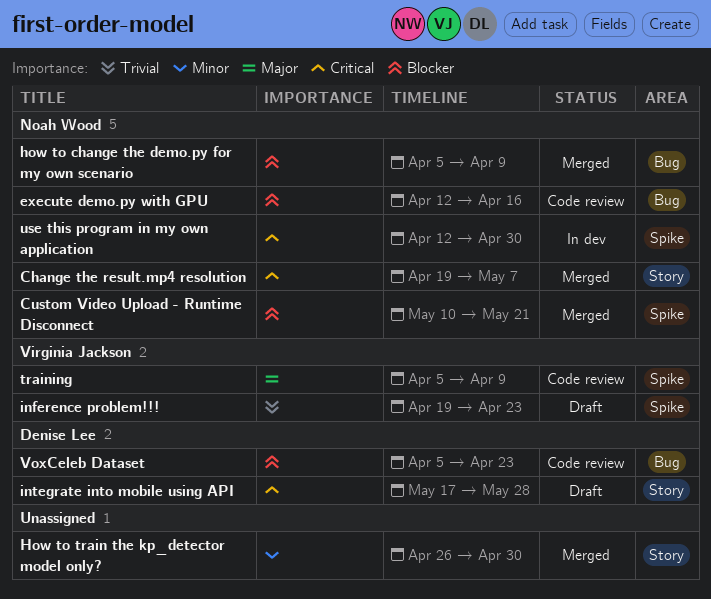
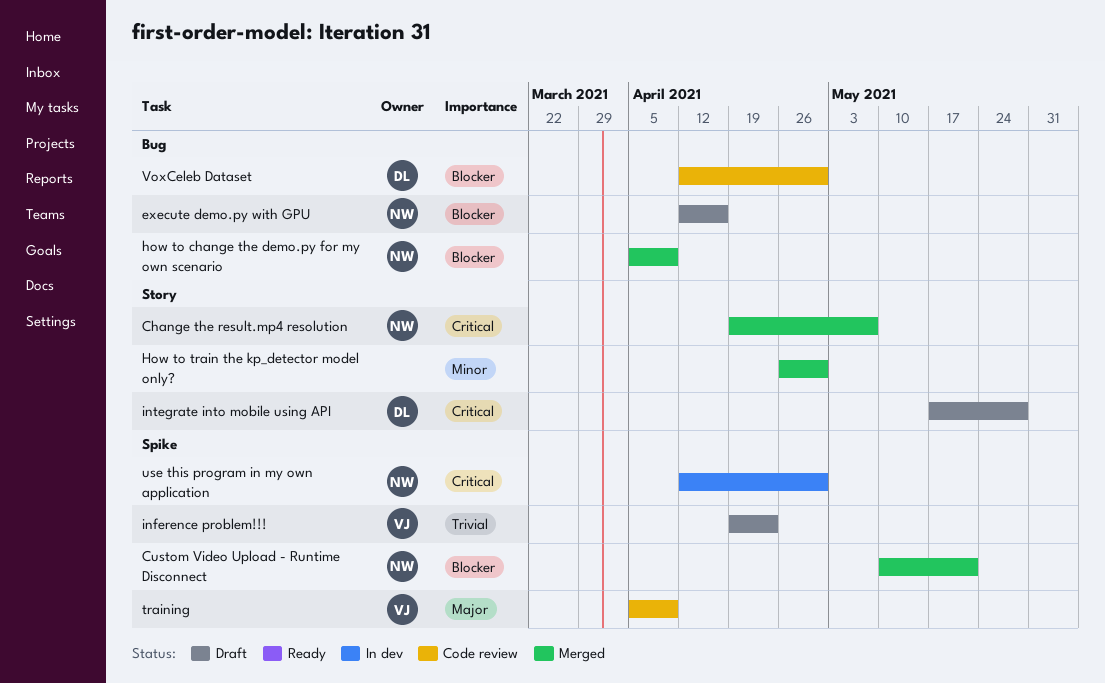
execute demo.py with GPU, status: Code review -> Draft
VoxCeleb Dataset, start: Apr 5 -> Apr 12
VoxCeleb Dataset, due: Apr 23 -> Apr 30

